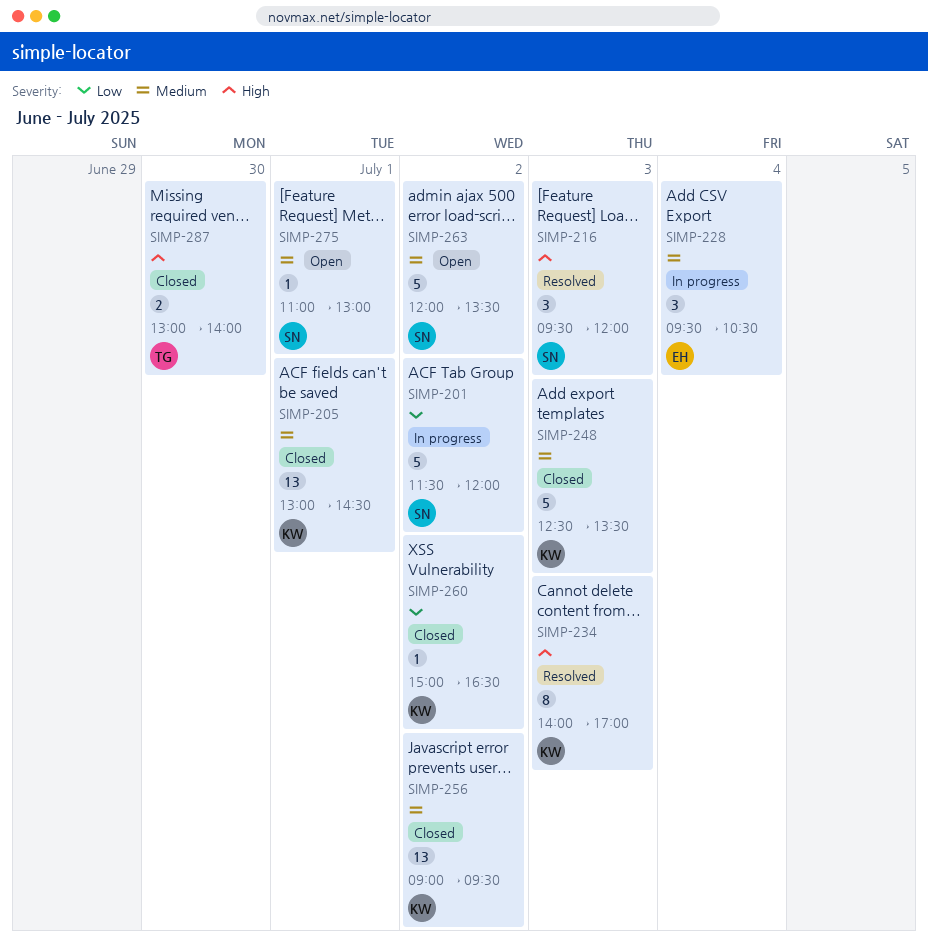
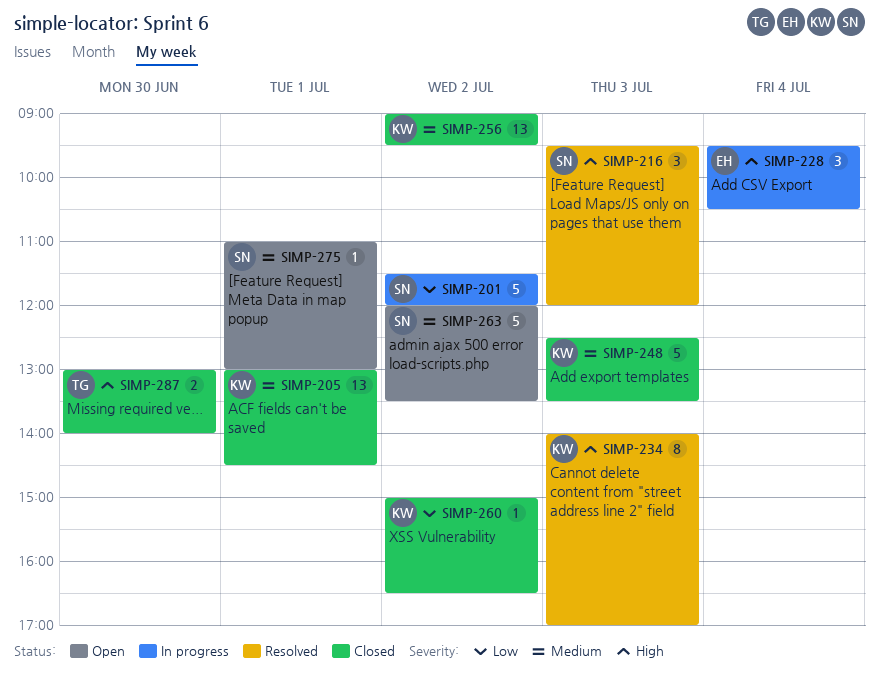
SIMP-228, priority: Medium -> High

